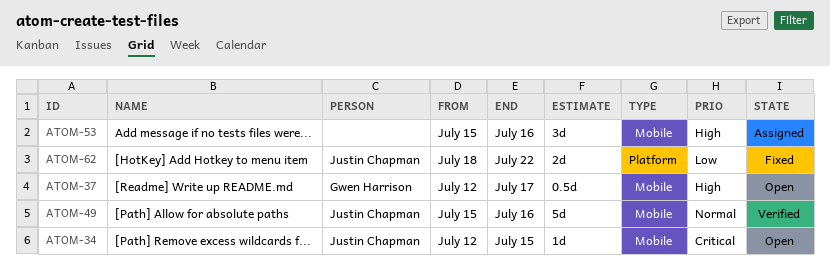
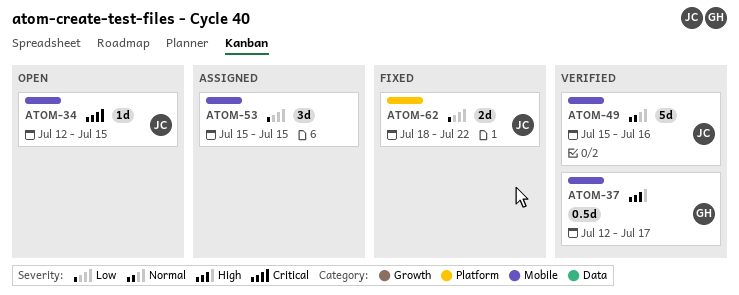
ATOM-37, status: Open -> Verified
ATOM-53, priority: High -> Low
ATOM-53, due: Jul 16 -> Jul 15

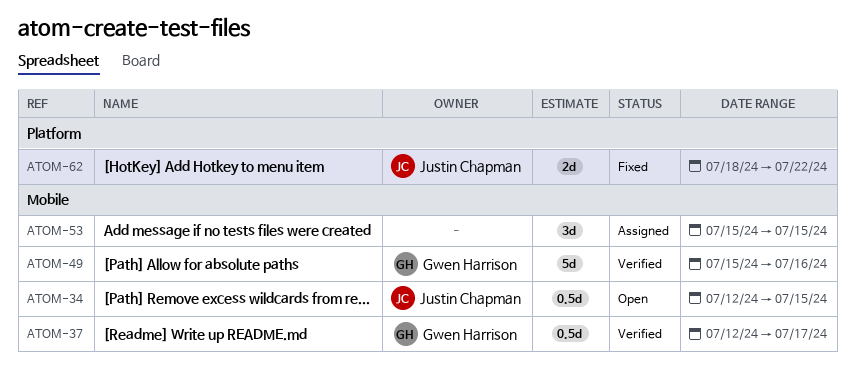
ATOM-34, estimate: 1d -> 0.5d
ATOM-49, owner: Justin Chapman -> Gwen Harrison

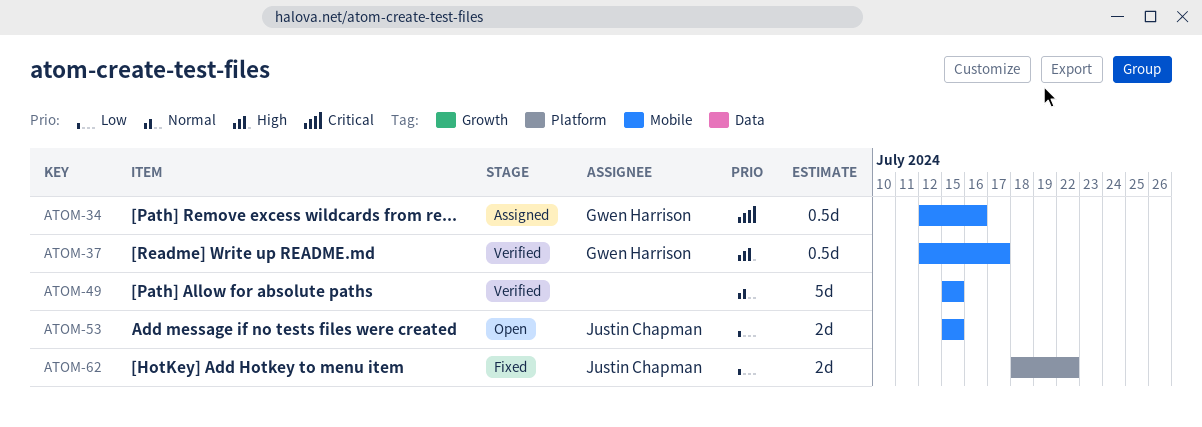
ATOM-34, status: Open -> Assigned
ATOM-34, owner: Justin Chapman -> Gwen Harrison
ATOM-34, due: Jul 15 -> Jul 16
ATOM-49, owner: Gwen Harrison -> none
ATOM-49, due: Jul 16 -> Jul 15
ATOM-53, status: Assigned -> Open
ATOM-53, owner: none -> Justin Chapman
ATOM-53, estimate: 3d -> 2d

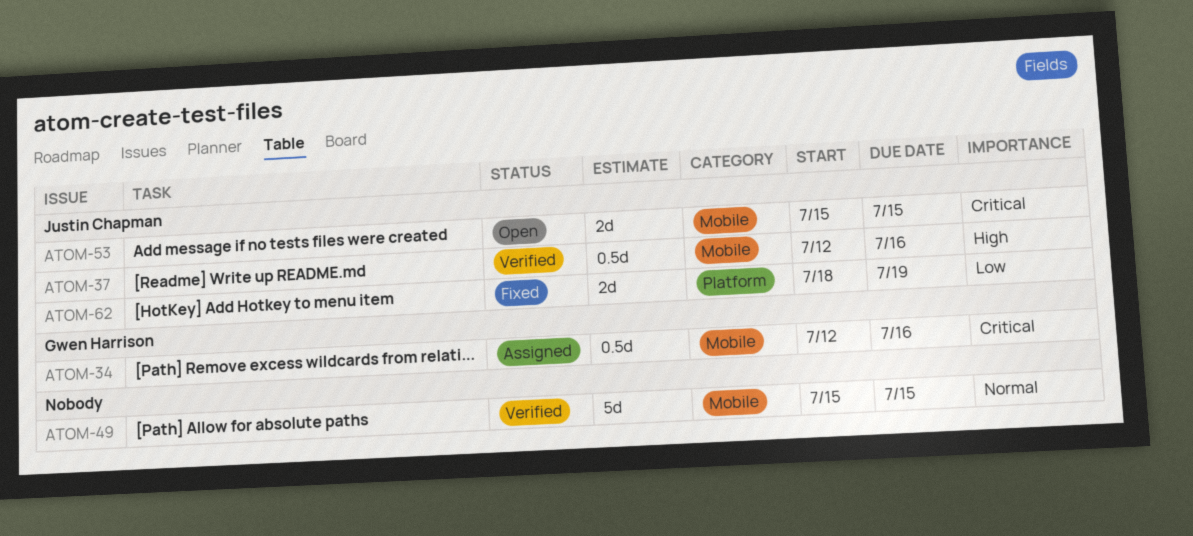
ATOM-37, owner: Gwen Harrison -> Justin Chapman
ATOM-37, due: Jul 17 -> Jul 16
ATOM-53, priority: Low -> Critical
ATOM-62, due: Jul 22 -> Jul 19

